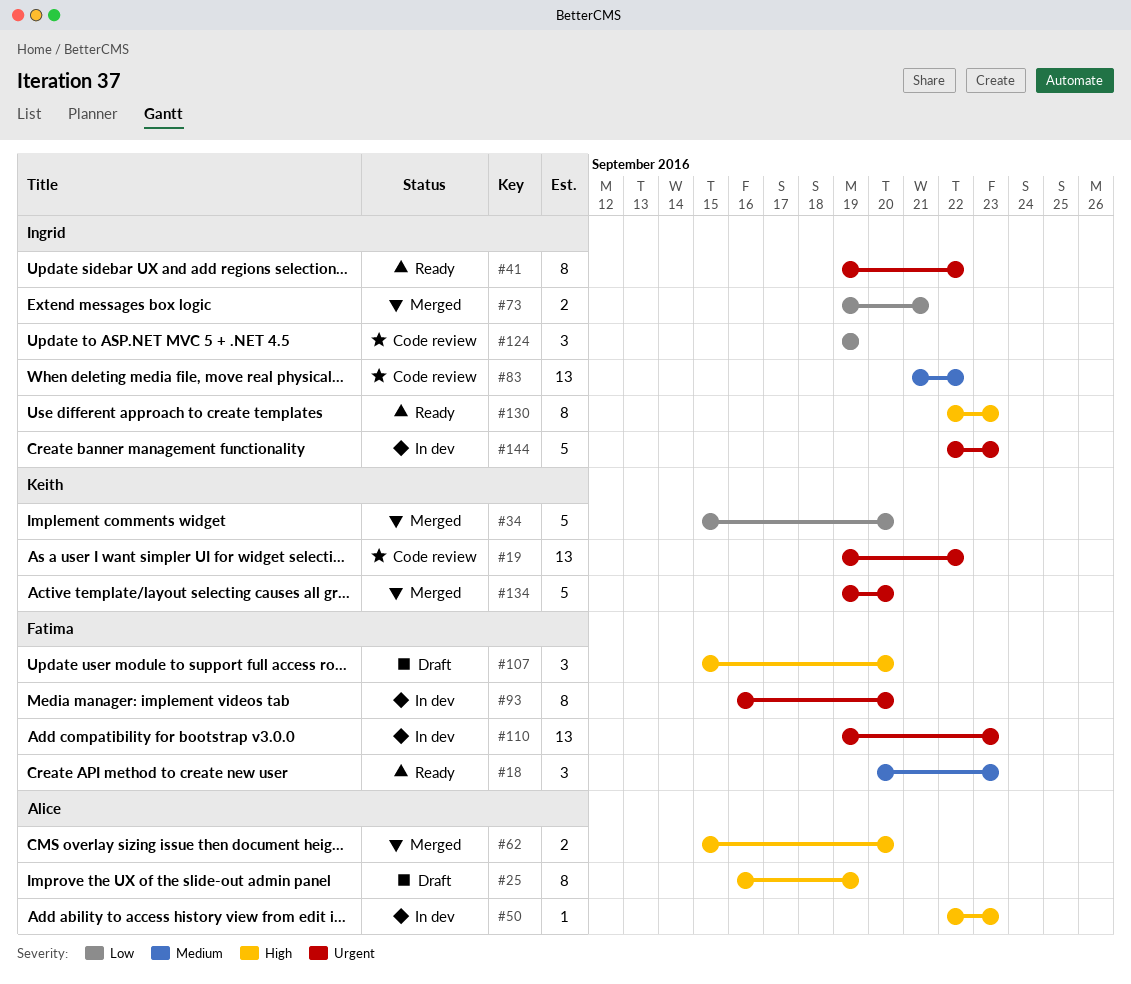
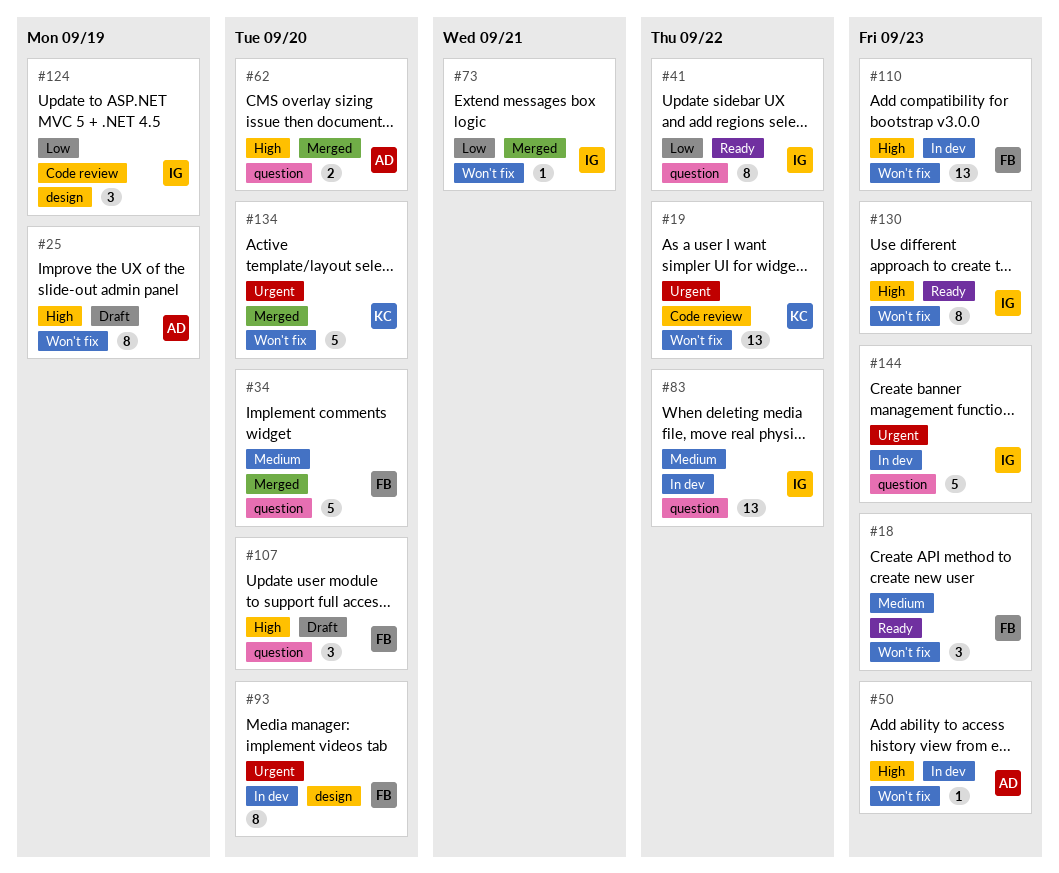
#34, owner: Keith -> Fatima
#34, priority: Low -> Medium
#41, priority: Urgent -> Low
#73, estimate: 2 -> 1
#83, status: Code review -> In dev
#110, priority: Urgent -> High

